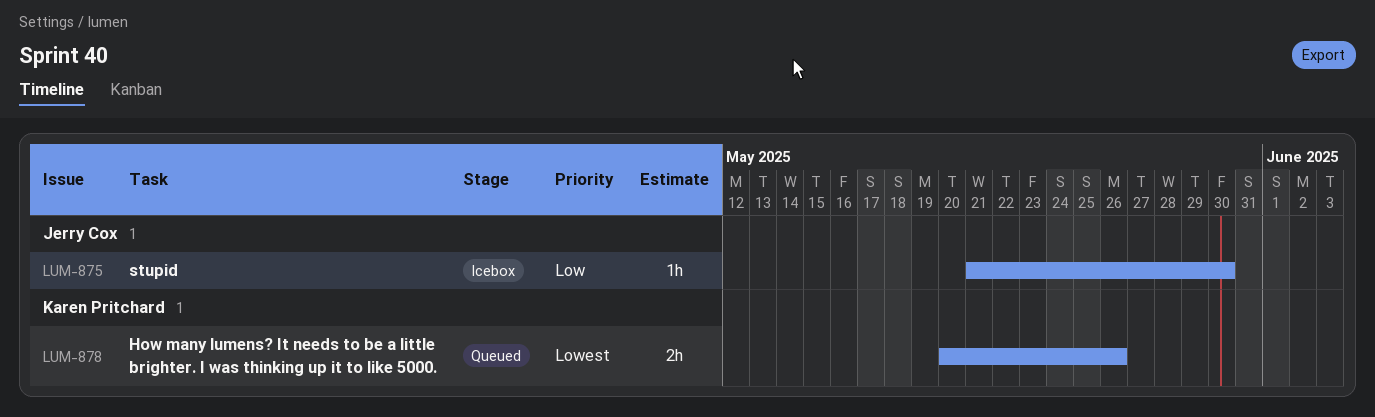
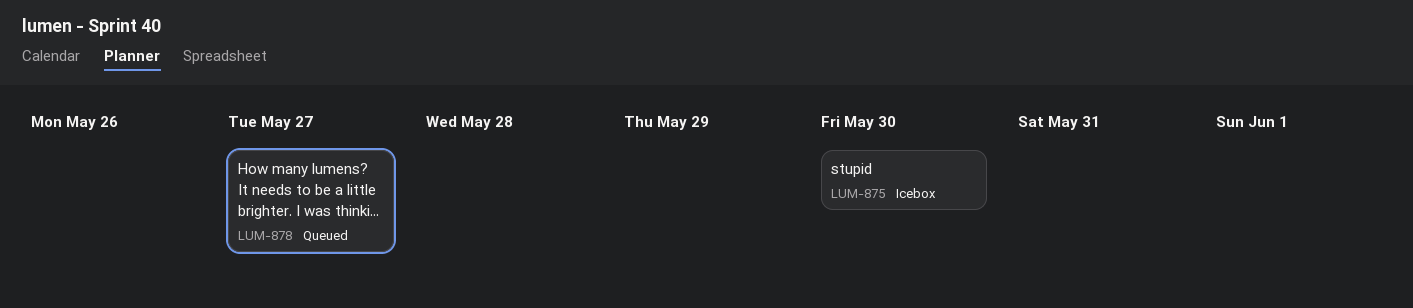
LUM-878, due: May 26 -> May 27

